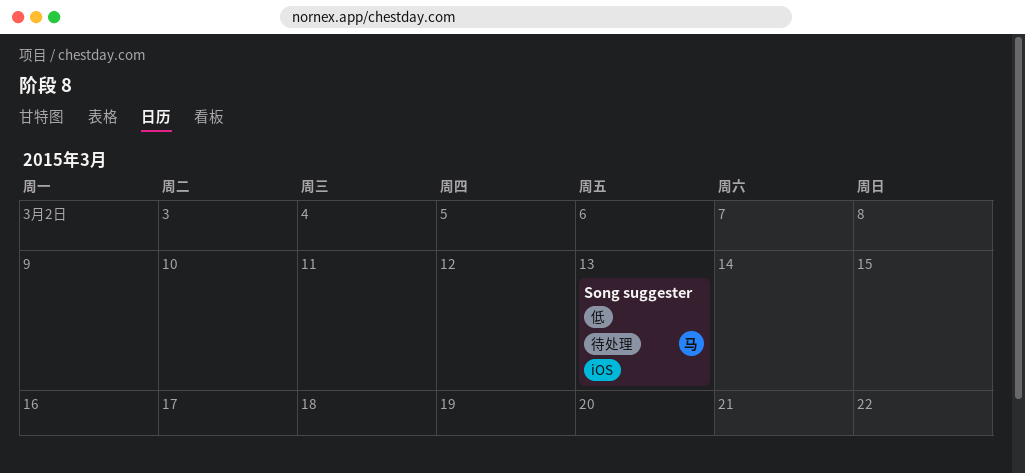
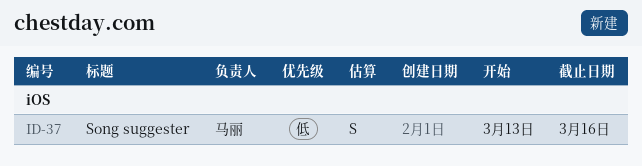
Song suggester, due: Mar 13 -> Mar 16

